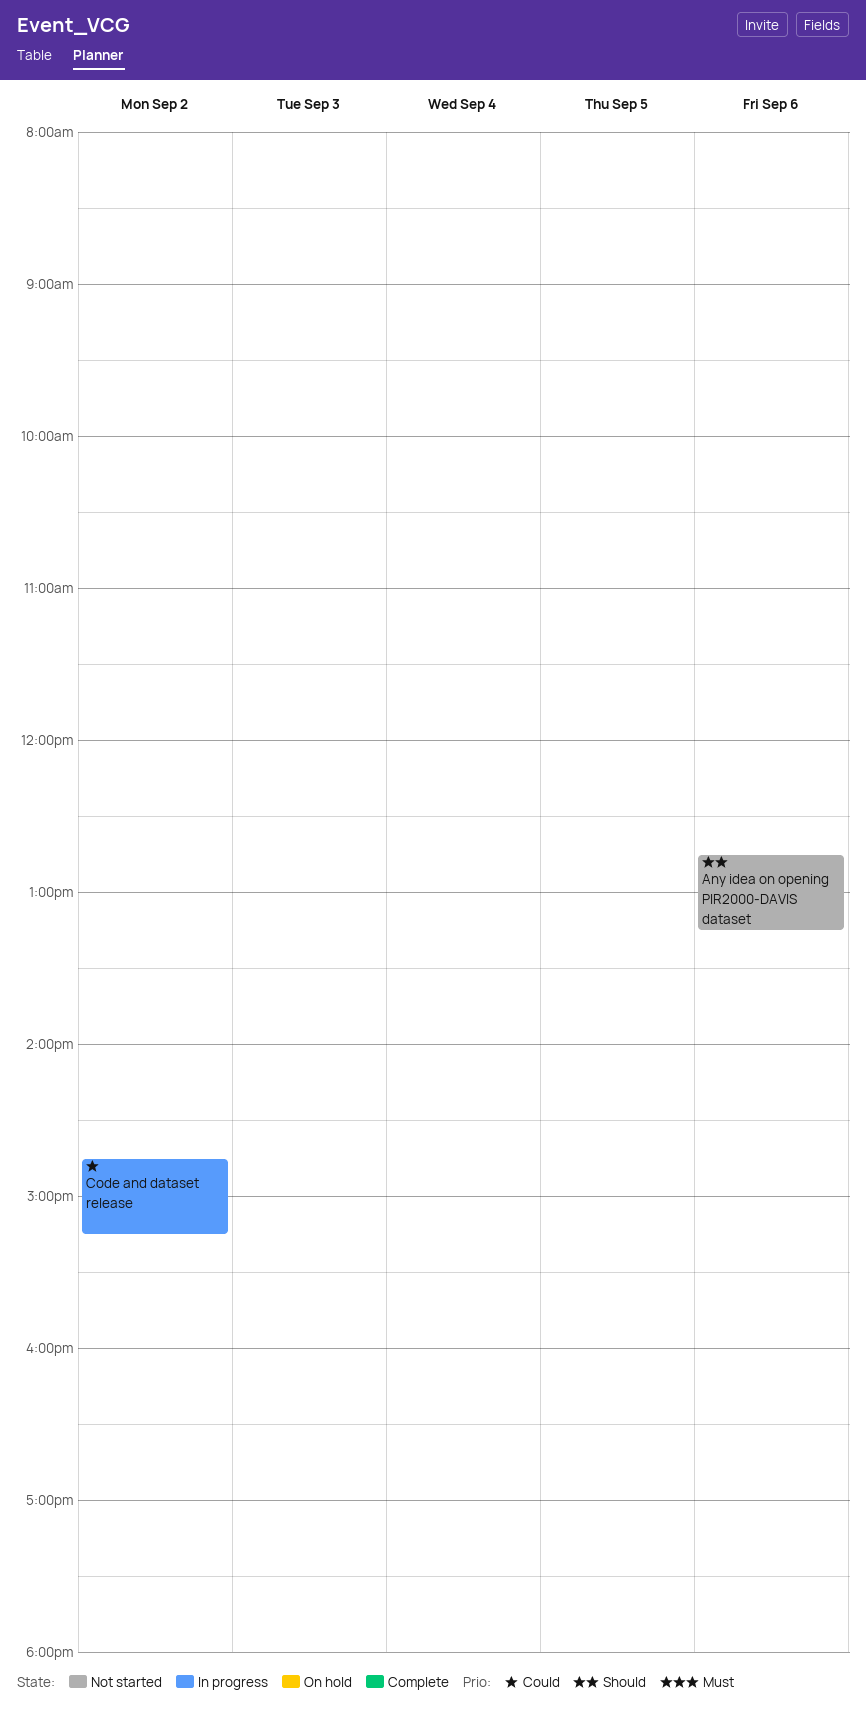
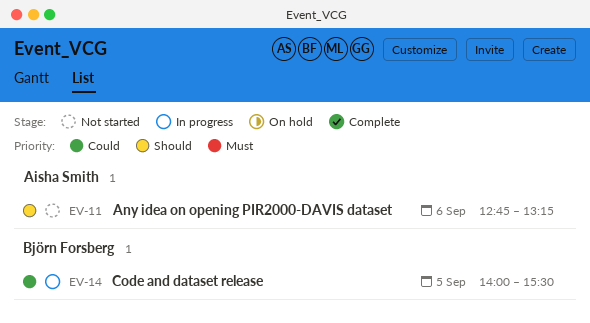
Code and dataset release, day: Sep 2 -> Sep 5
Code and dataset release, begins: 14:45 -> 14:00
Code and dataset release, ends: 15:15 -> 15:30

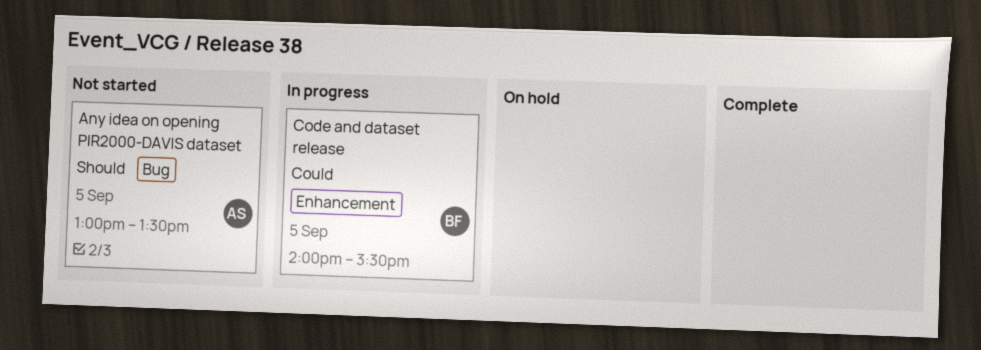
Any idea on opening PIR2000-DAVIS dataset, day: Sep 6 -> Sep 5
Any idea on opening PIR2000-DAVIS dataset, begins: 12:45 -> 13:00
Any idea on opening PIR2000-DAVIS dataset, ends: 13:15 -> 13:30

